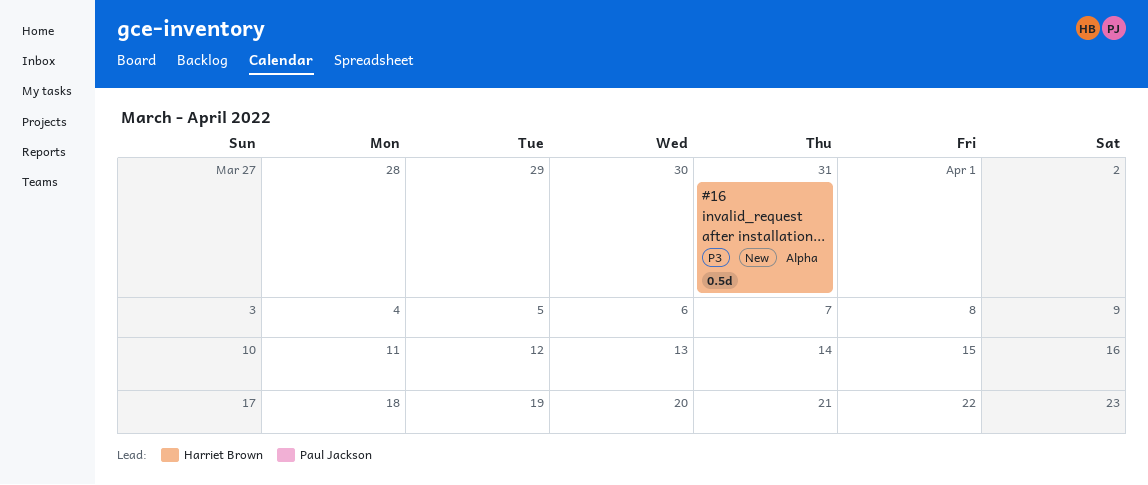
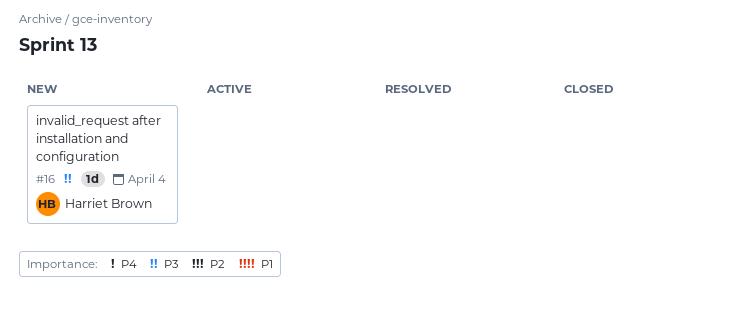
#16, estimate: 0.5d -> 1d
#16, due: Mar 31 -> Apr 4

